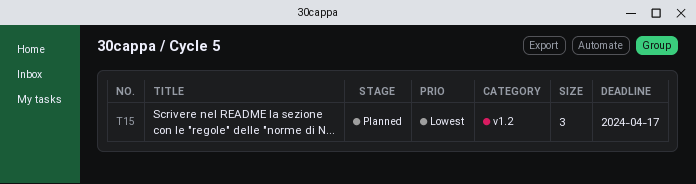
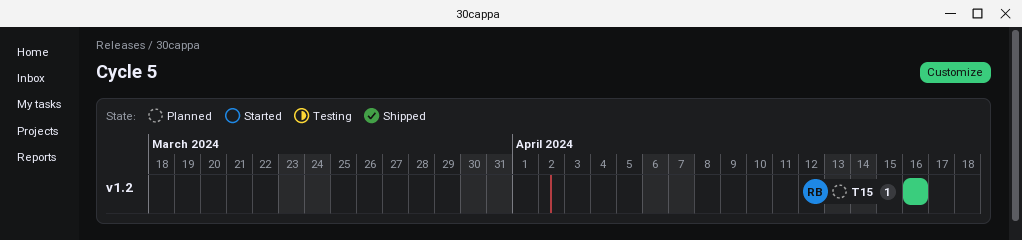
T15, estimate: 3 -> 1
T15, due: Apr 17 -> Apr 16

